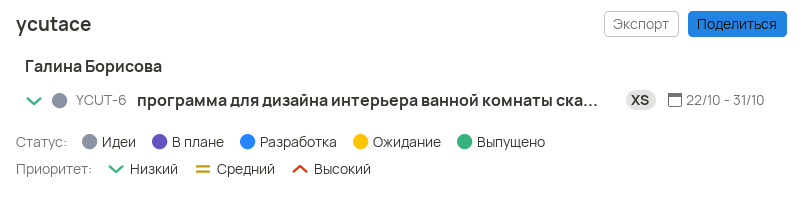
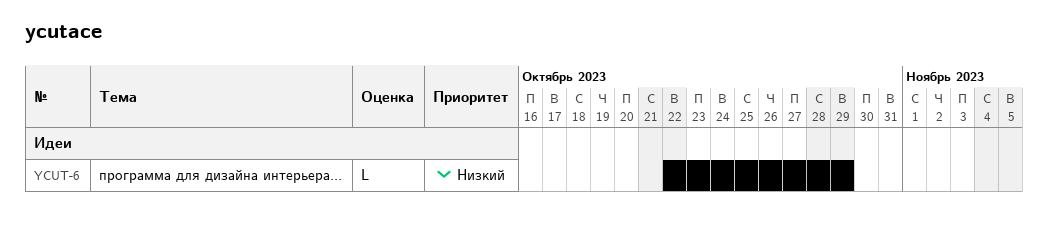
YCUT-6, estimate: XS -> L
YCUT-6, due: Oct 31 -> Oct 29

